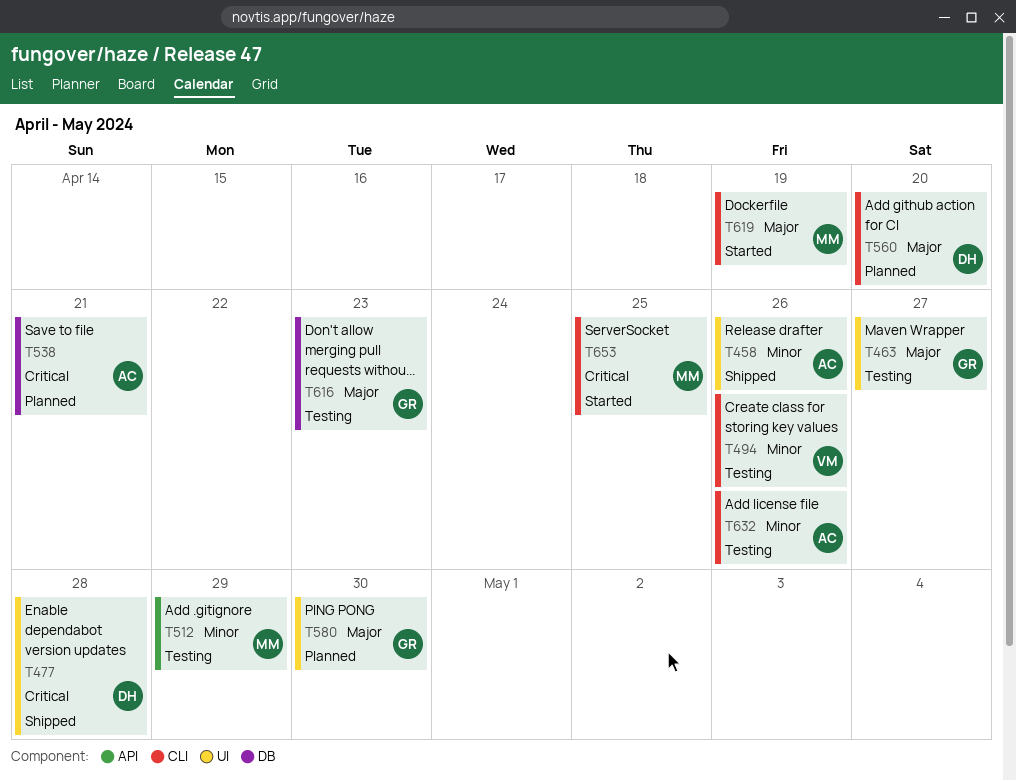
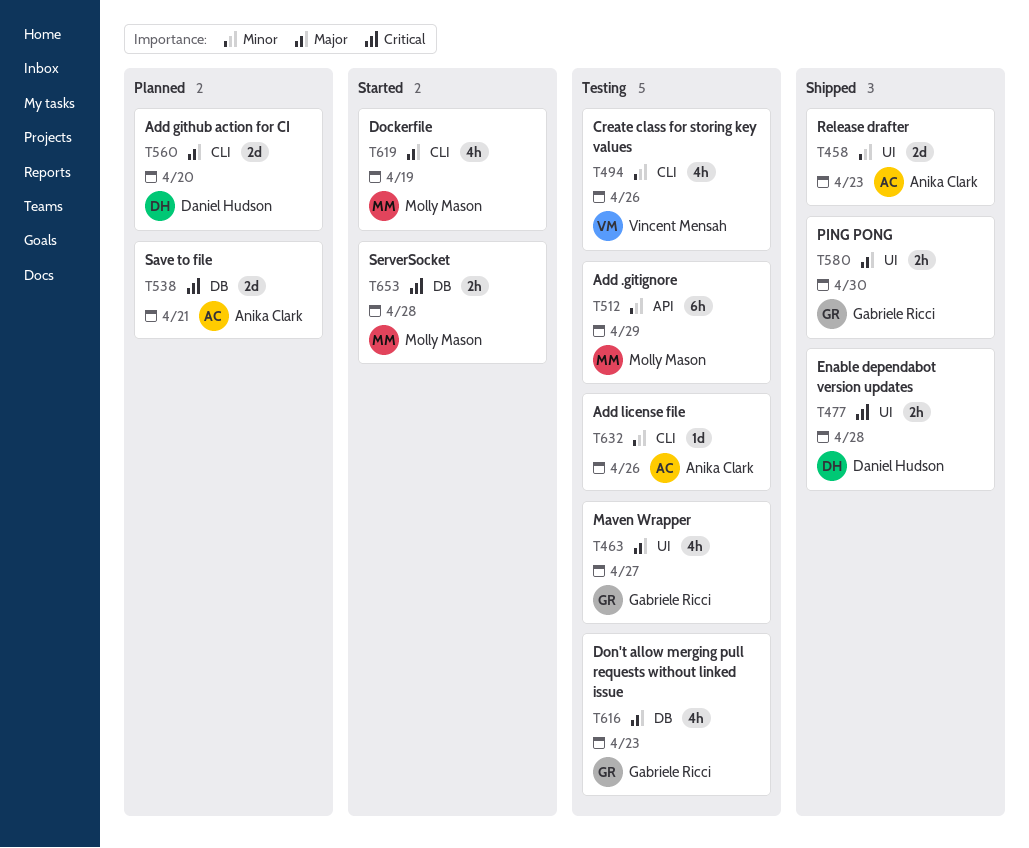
T458, due: Apr 26 -> Apr 23
T580, status: Planned -> Shipped
T653, label: CLI -> DB
T653, due: Apr 25 -> Apr 28

